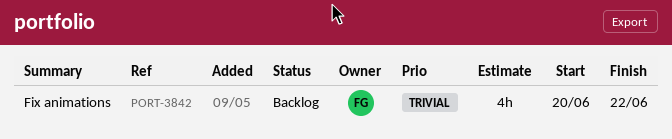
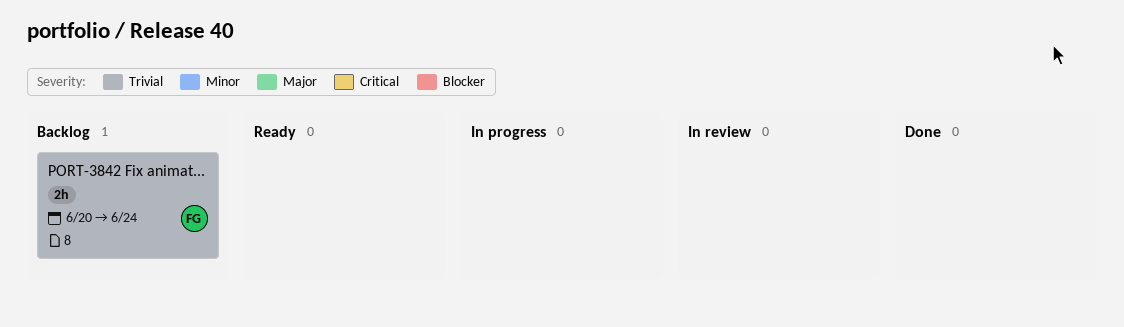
PORT-3842, estimate: 4h -> 2h
PORT-3842, due: Jun 22 -> Jun 24

